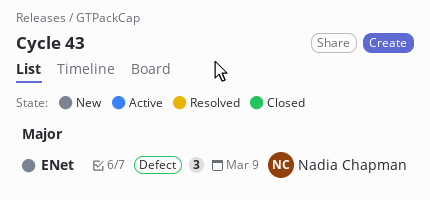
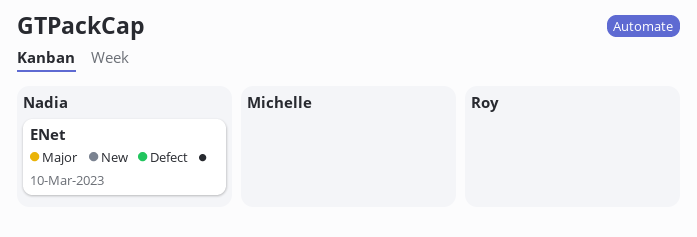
ENet, estimate: 3 -> 1
ENet, due: Mar 9 -> Mar 10

